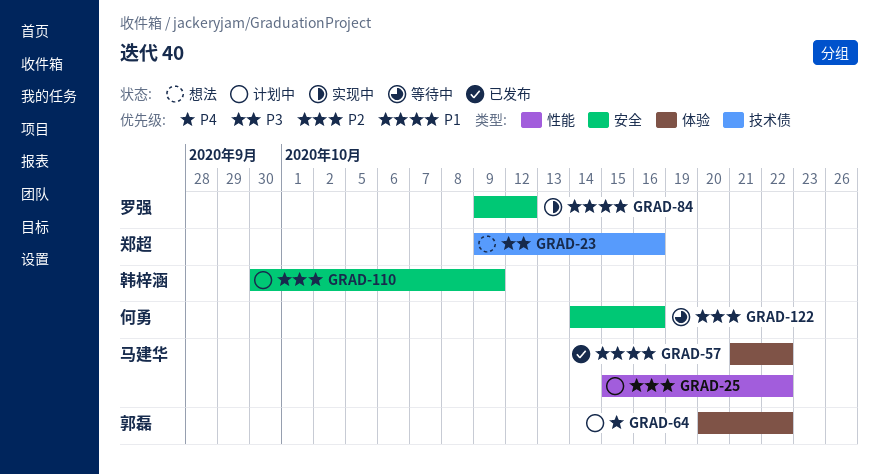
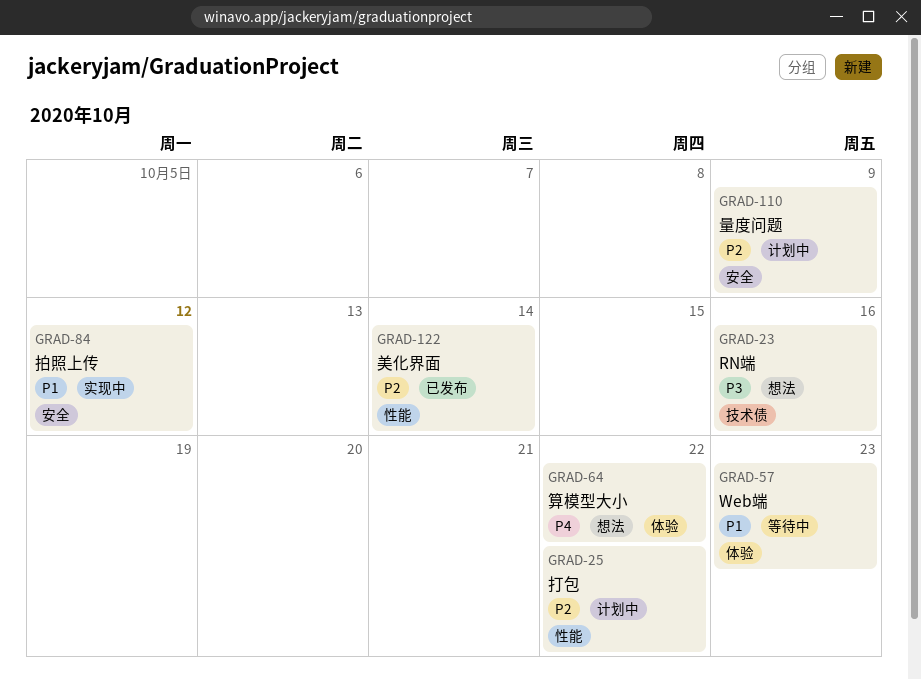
GRAD-57, status: 已发布 -> 等待中
GRAD-57, due: Oct 22 -> Oct 23
GRAD-64, status: 计划中 -> 想法
GRAD-122, status: 等待中 -> 已发布
GRAD-122, label: 安全 -> 性能
GRAD-122, due: Oct 16 -> Oct 14

